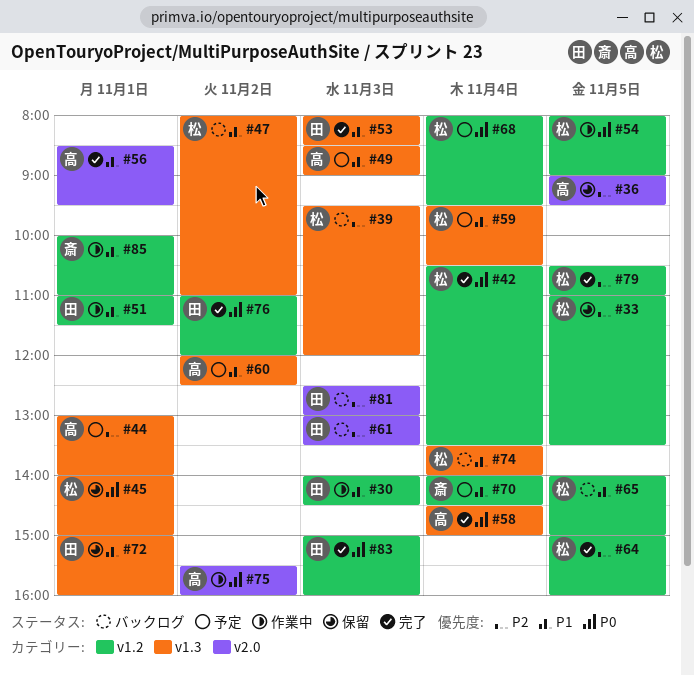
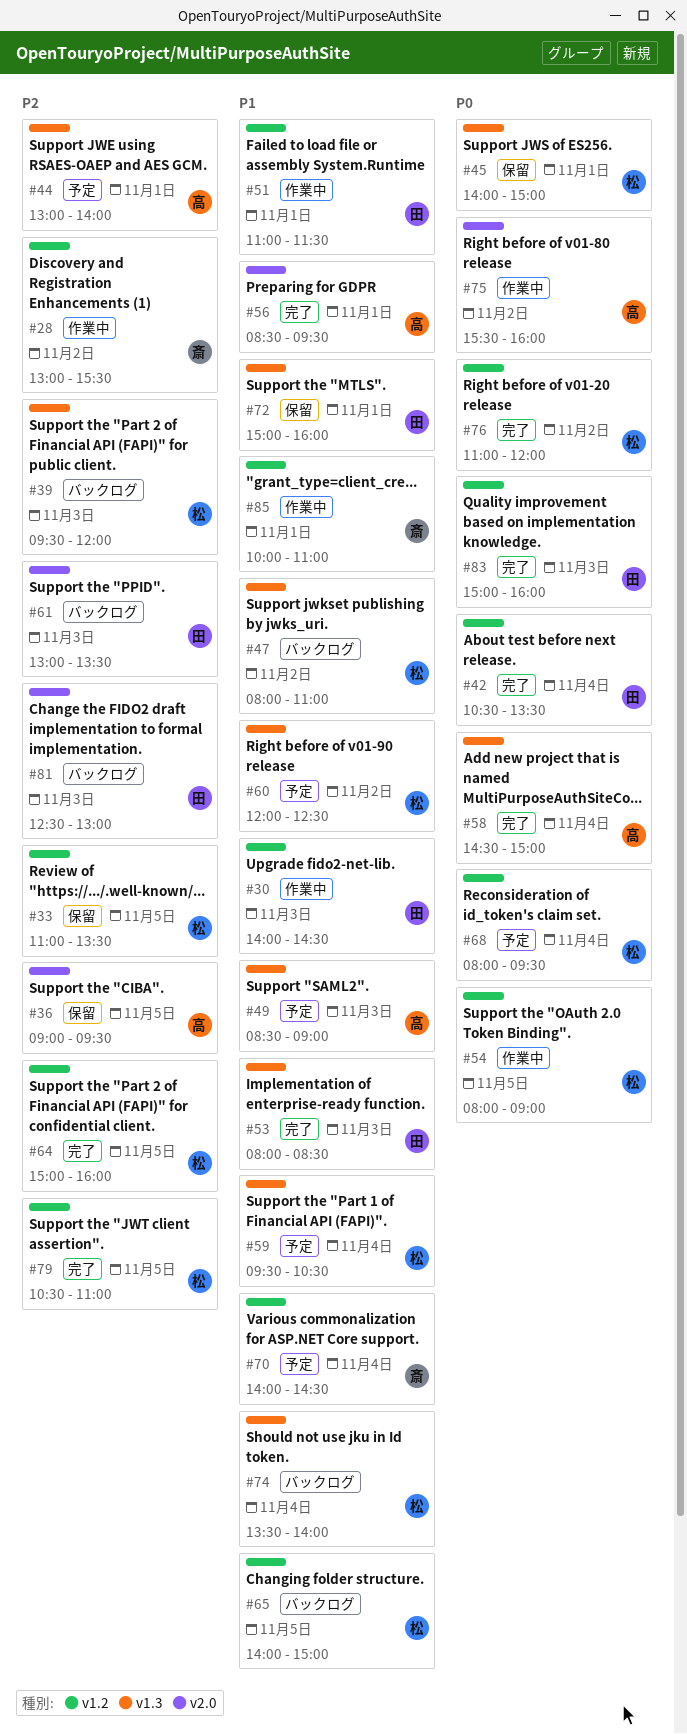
#28: none -> present
#42, owner: 松 -> 田
#60, owner: 高 -> 松
#76, owner: 田 -> 松

